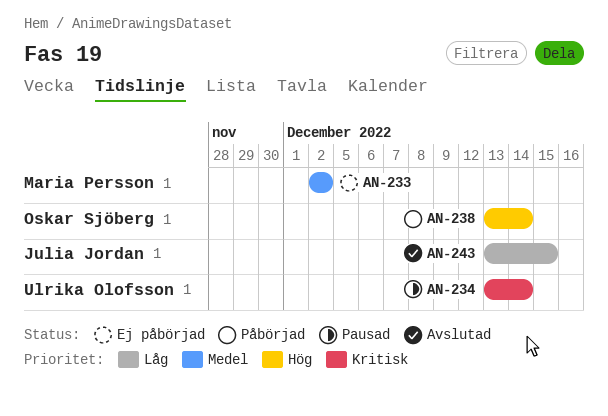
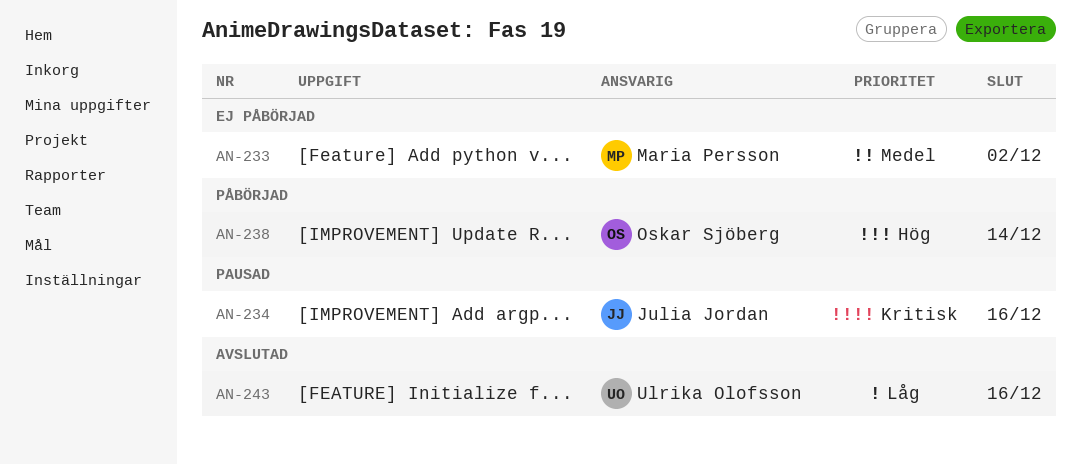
AN-234, owner: Ulrika Olofsson -> Julia Jordan
AN-234, due: Dec 14 -> Dec 16
AN-243, owner: Julia Jordan -> Ulrika Olofsson
AN-243, due: Dec 15 -> Dec 16

